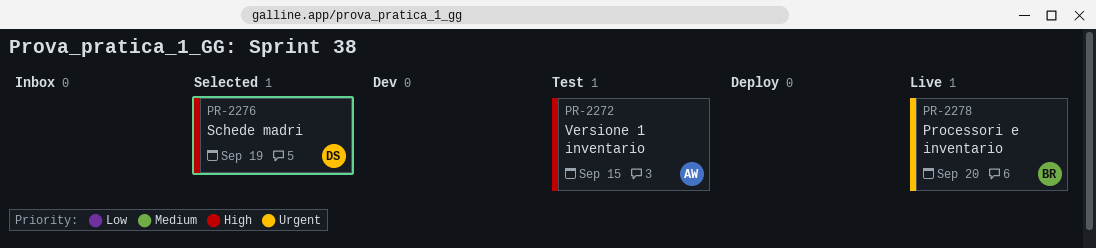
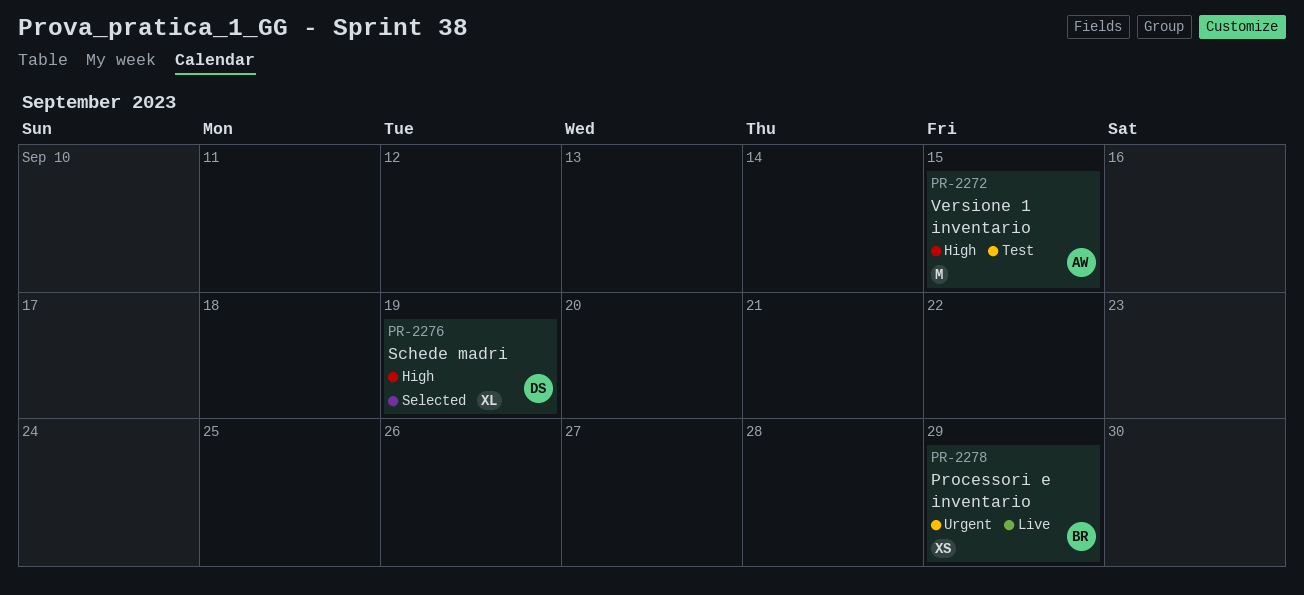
PR-2278, due: Sep 20 -> Sep 29

